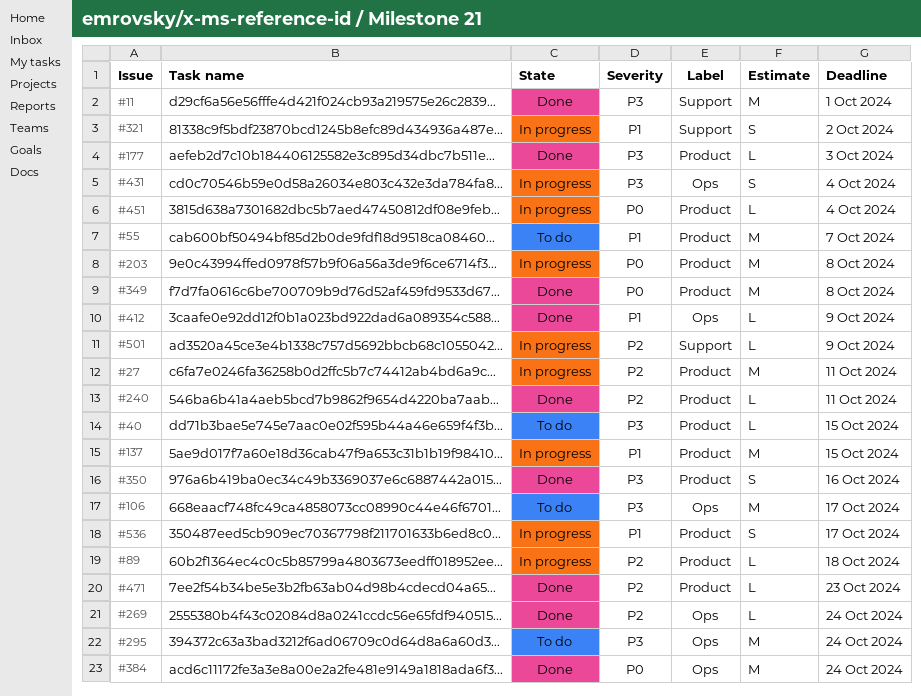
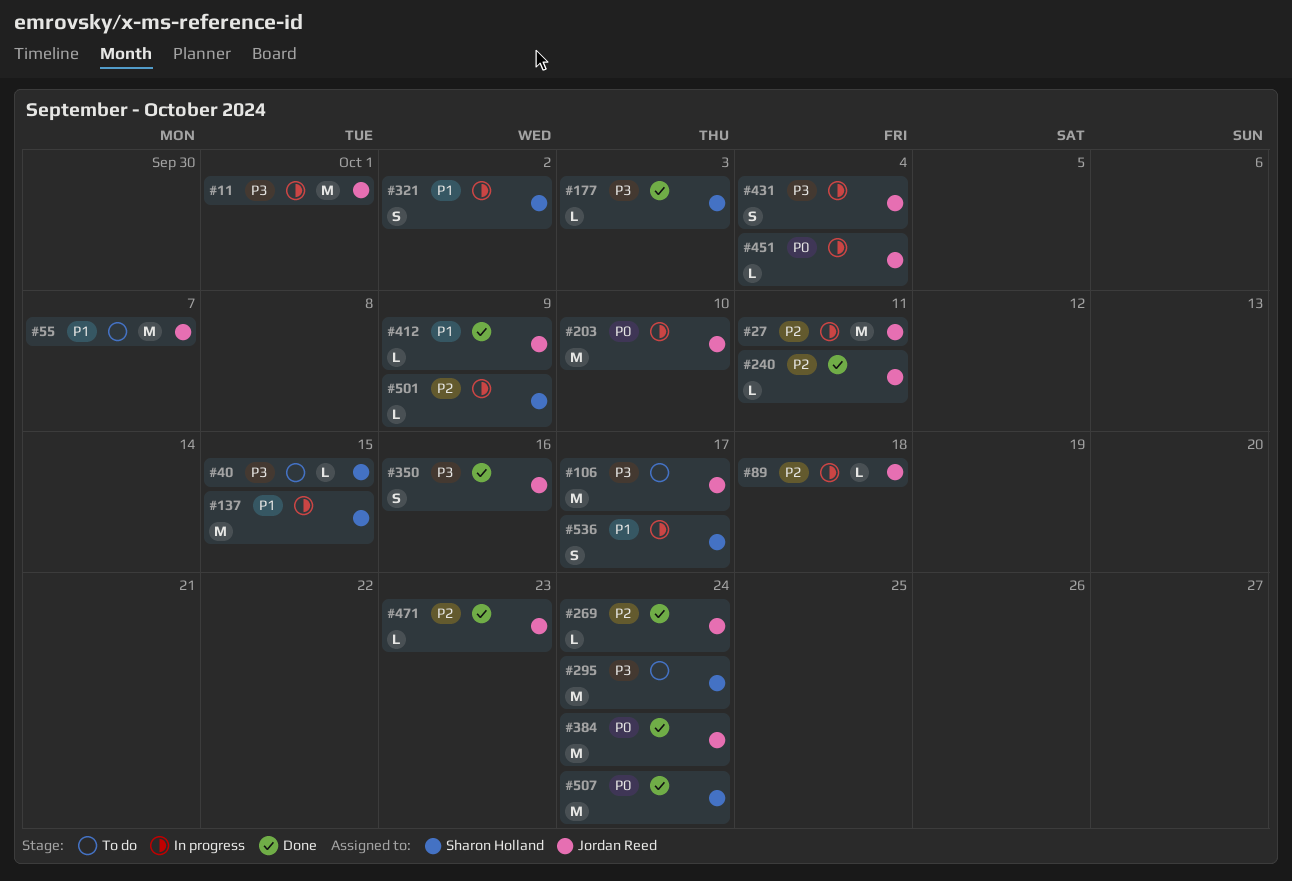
#11, status: Done -> In progress
#203, due: Oct 8 -> Oct 10
#349: present -> none
#507: none -> present

